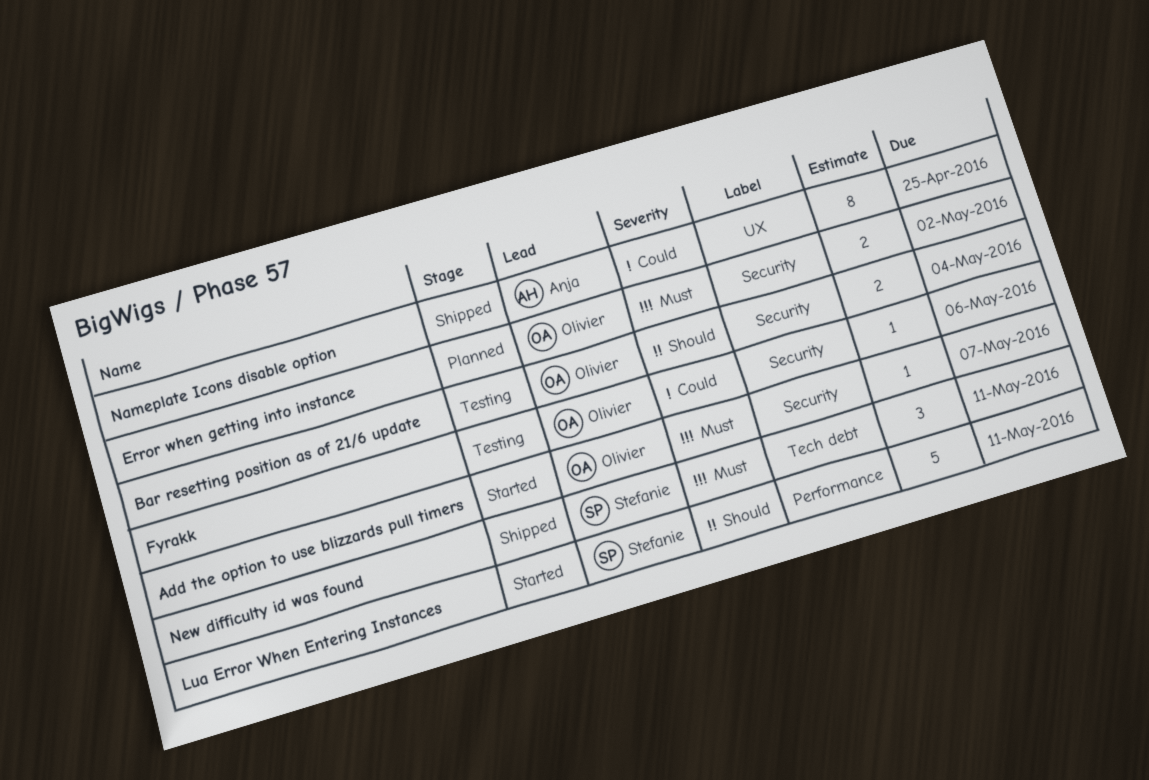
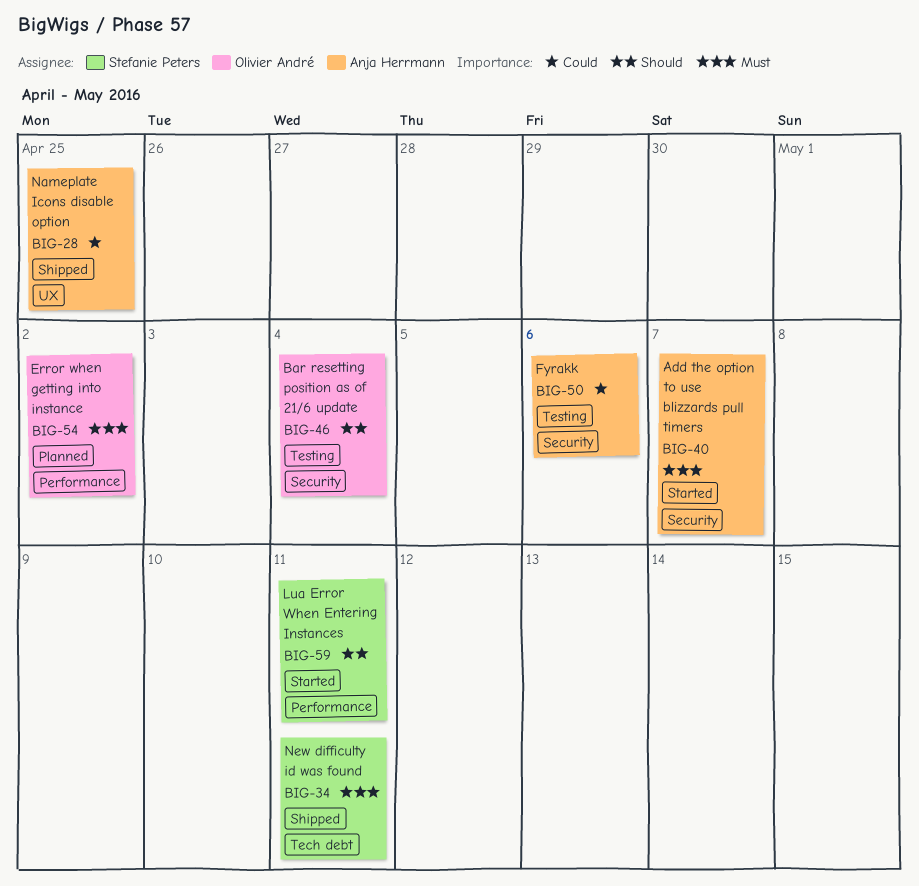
Add the option to use blizzards pull timers, owner: Olivier André -> Anja Herrmann
Error when getting into instance, label: Security -> Performance
Fyrakk, owner: Olivier André -> Anja Herrmann

